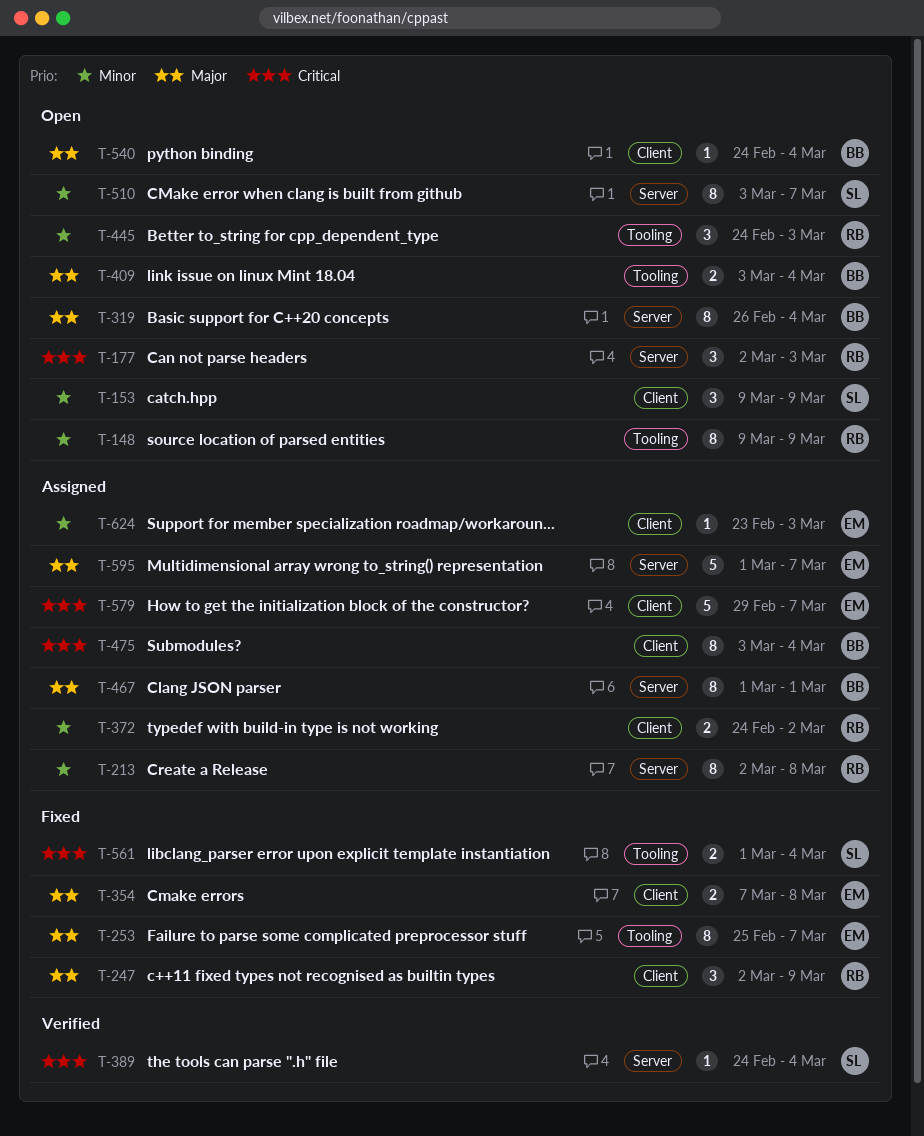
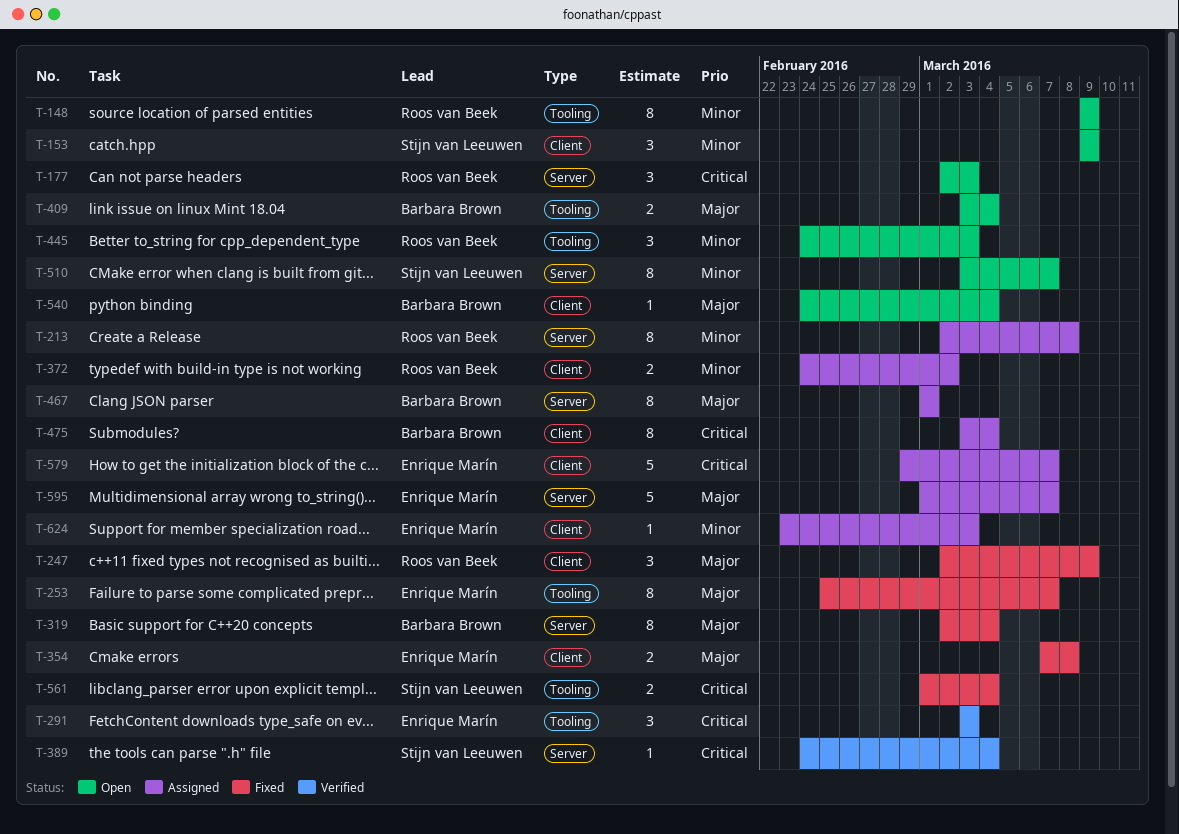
T-291: none -> present
T-319, status: Open -> Fixed
T-319, start: Feb 26 -> Mar 2

